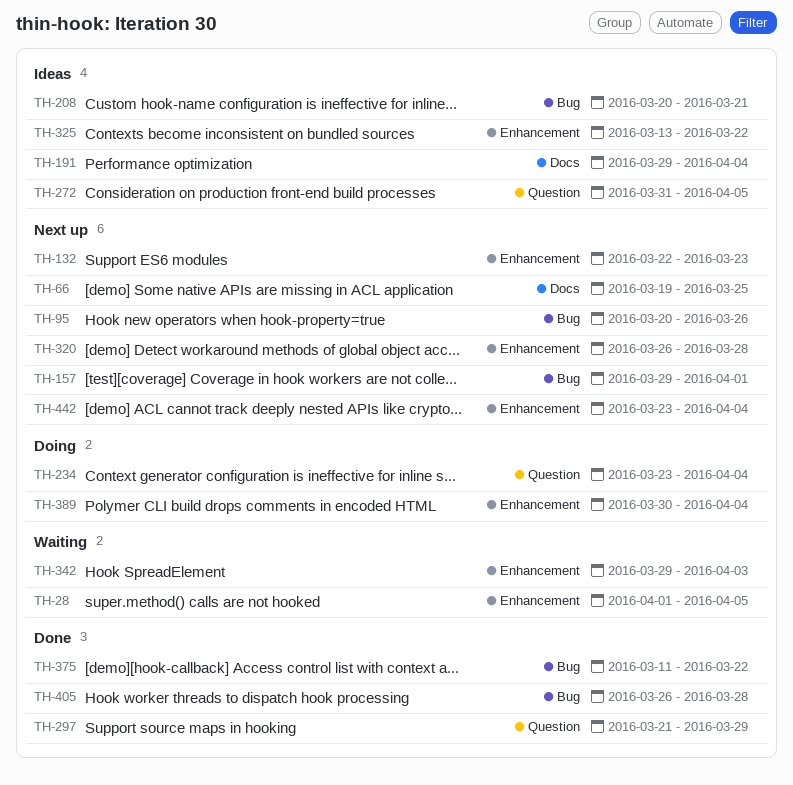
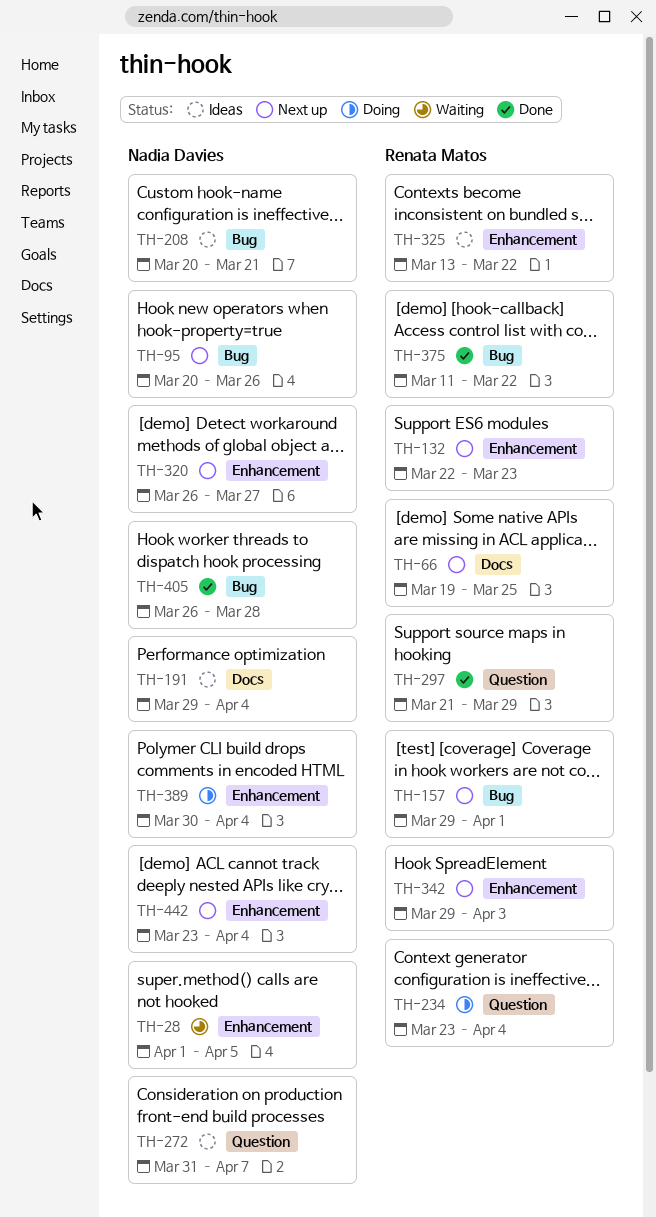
TH-272, due: Apr 5 -> Apr 7
TH-320, due: Mar 28 -> Mar 27
TH-342, status: Waiting -> Next up

